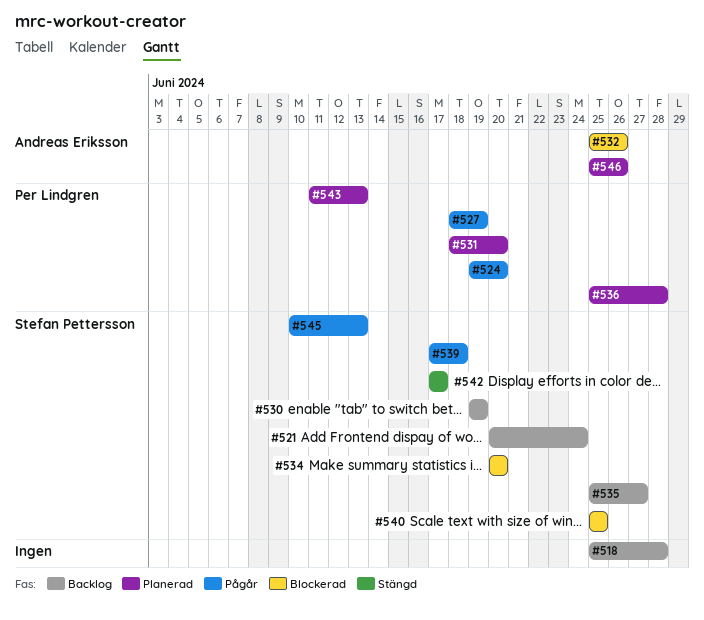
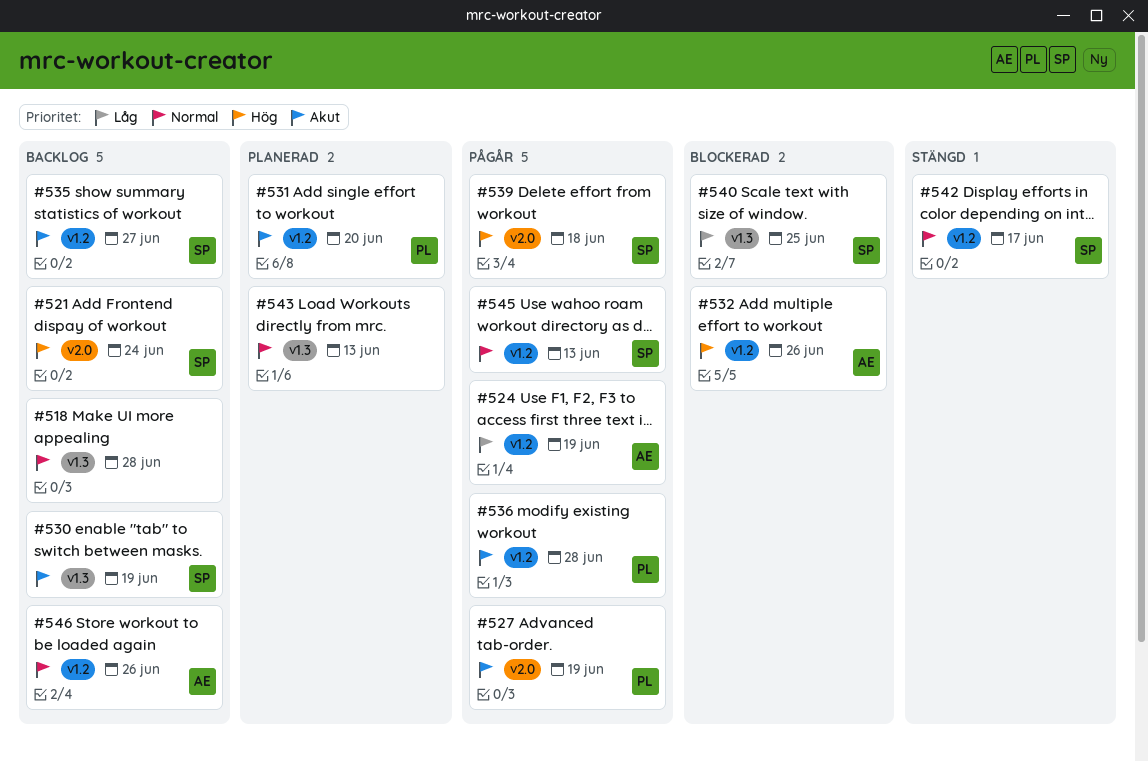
#524, owner: Per Lindgren -> Andreas Eriksson
#524, due: Jun 20 -> Jun 19
#534: present -> none
#536, status: Planerad -> Pågår
#543, owner: Per Lindgren -> none
#546, status: Planerad -> Backlog

